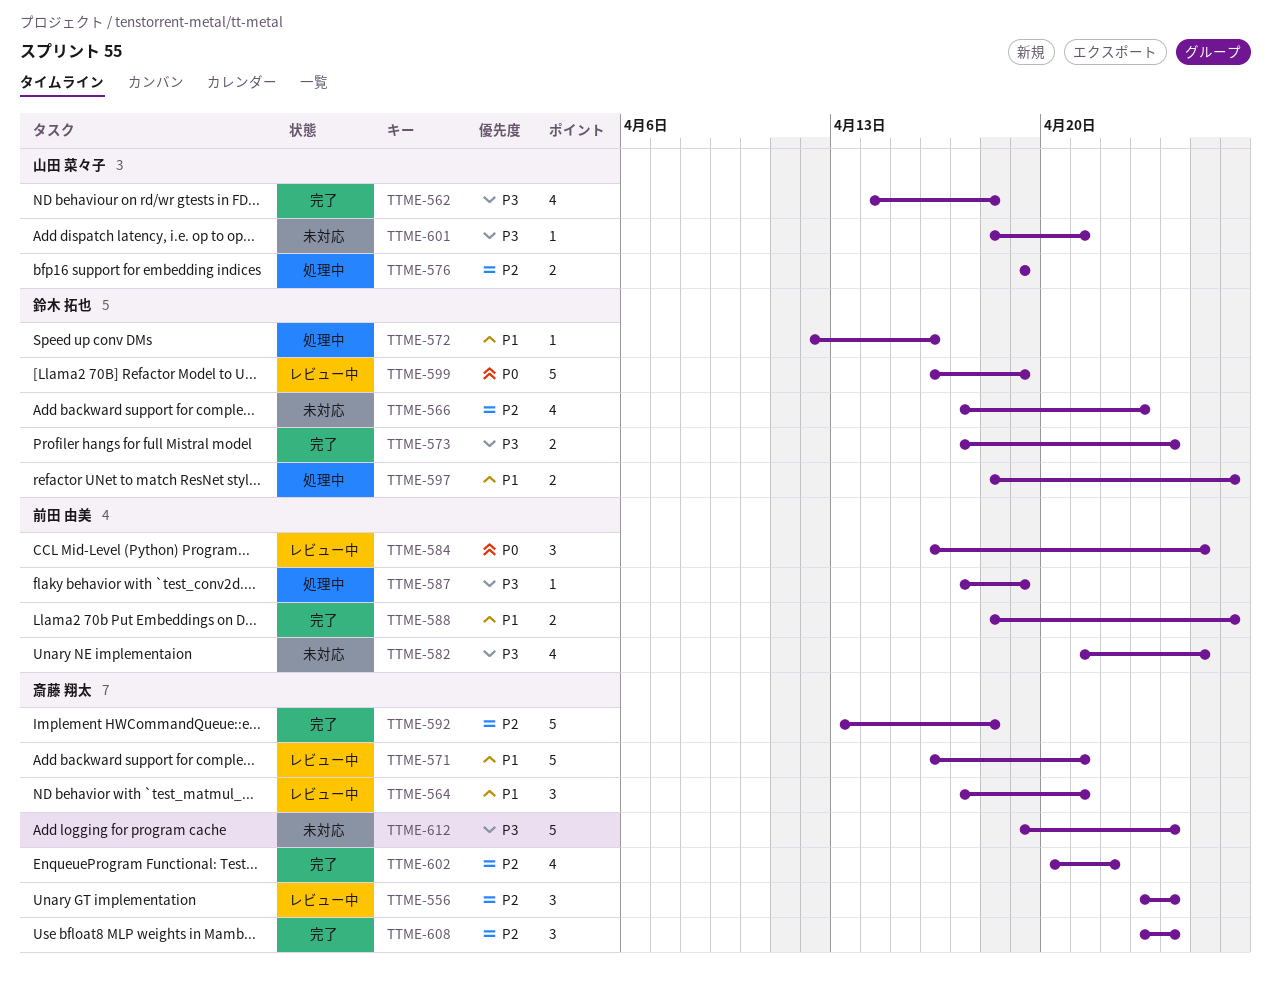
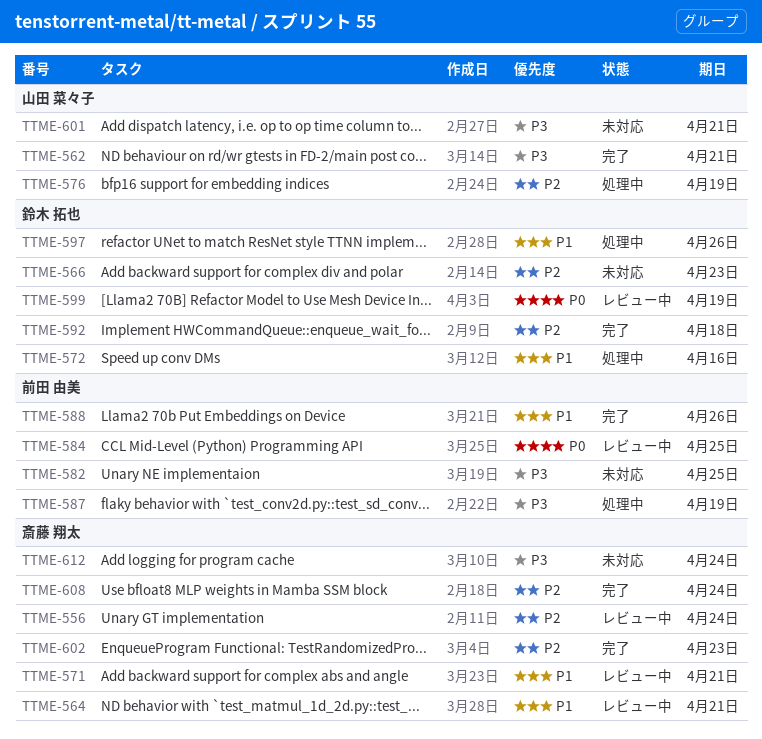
TTME-562, due: Apr 18 -> Apr 21
TTME-573: present -> none
TTME-592, owner: 斎藤 翔太 -> 鈴木 拓也
TTME-602, due: Apr 22 -> Apr 23

